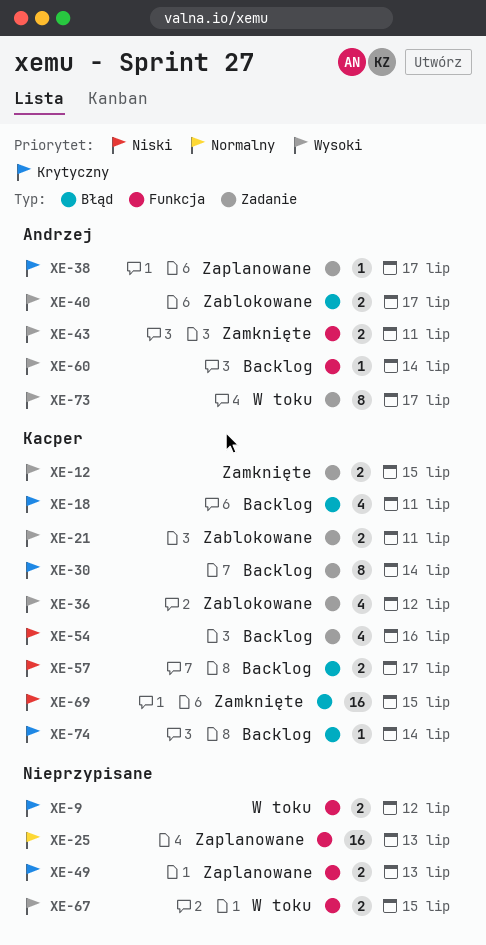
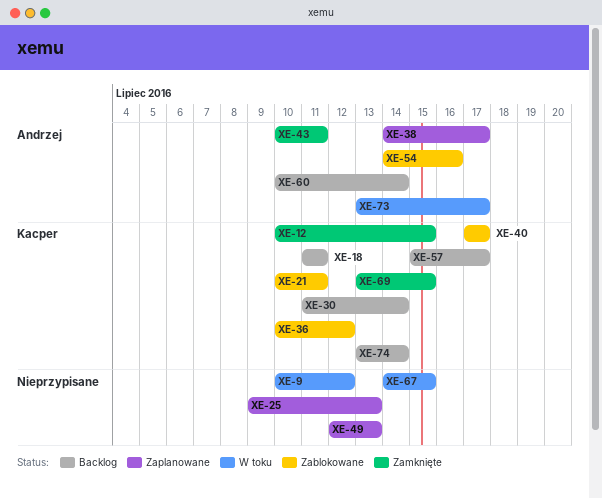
XE-40, owner: Andrzej -> Kacper
XE-54, status: Backlog -> Zablokowane
XE-54, owner: Kacper -> Andrzej

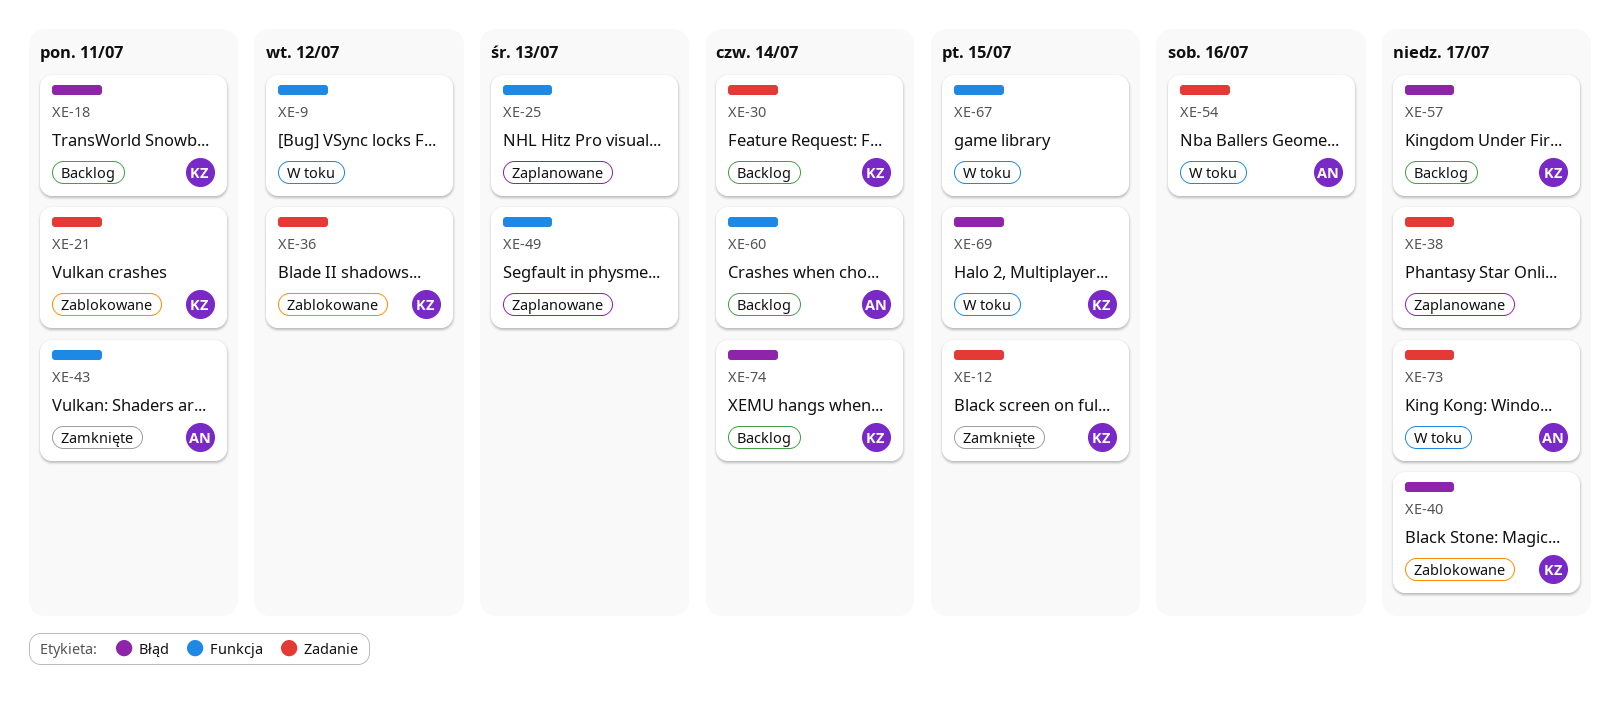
XE-38, owner: Andrzej -> none
XE-54, status: Zablokowane -> W toku
XE-69, status: Zamknięte -> W toku

